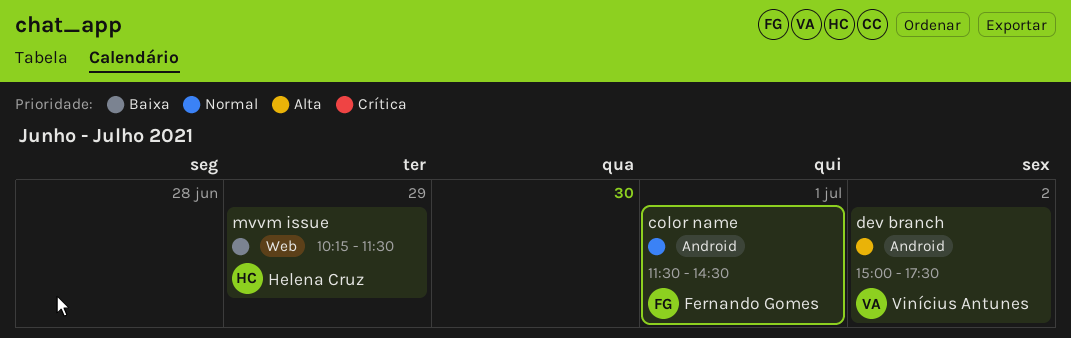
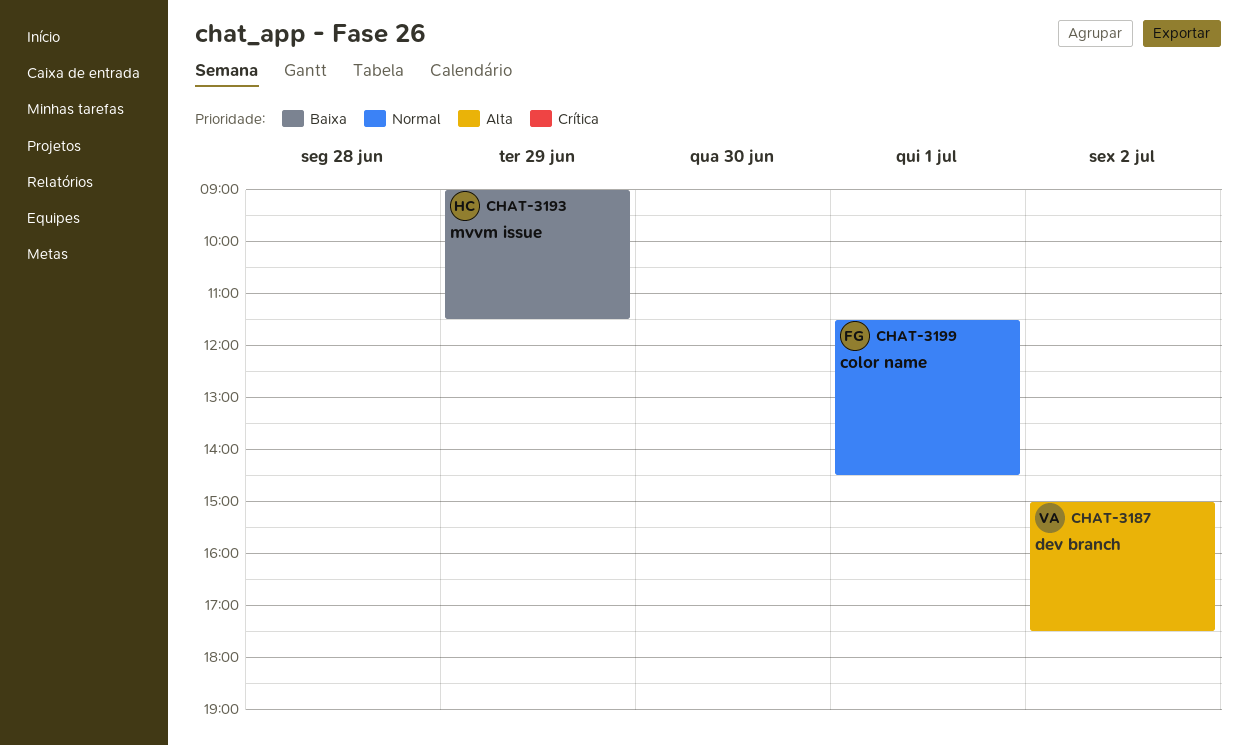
mvvm issue, begins: 10:15 -> 09:00

